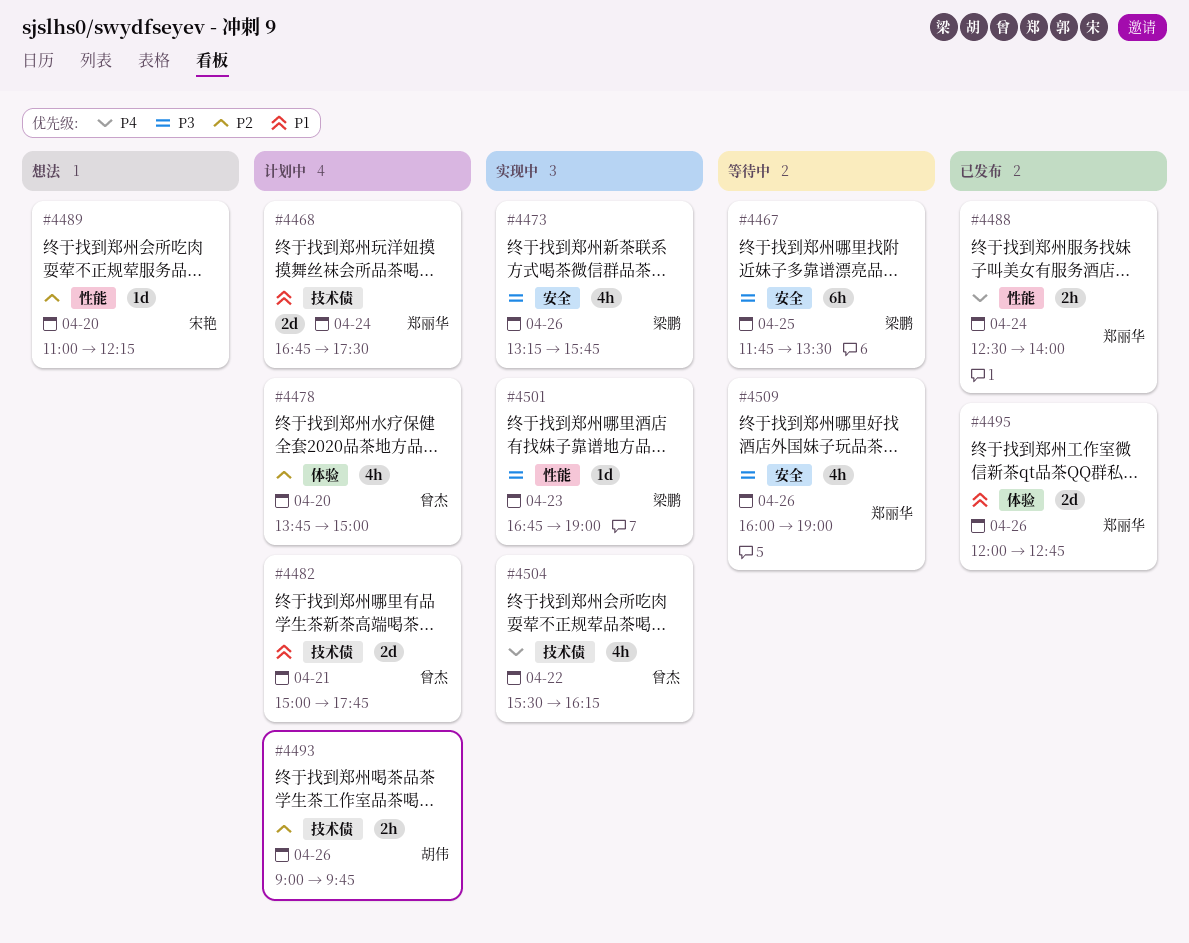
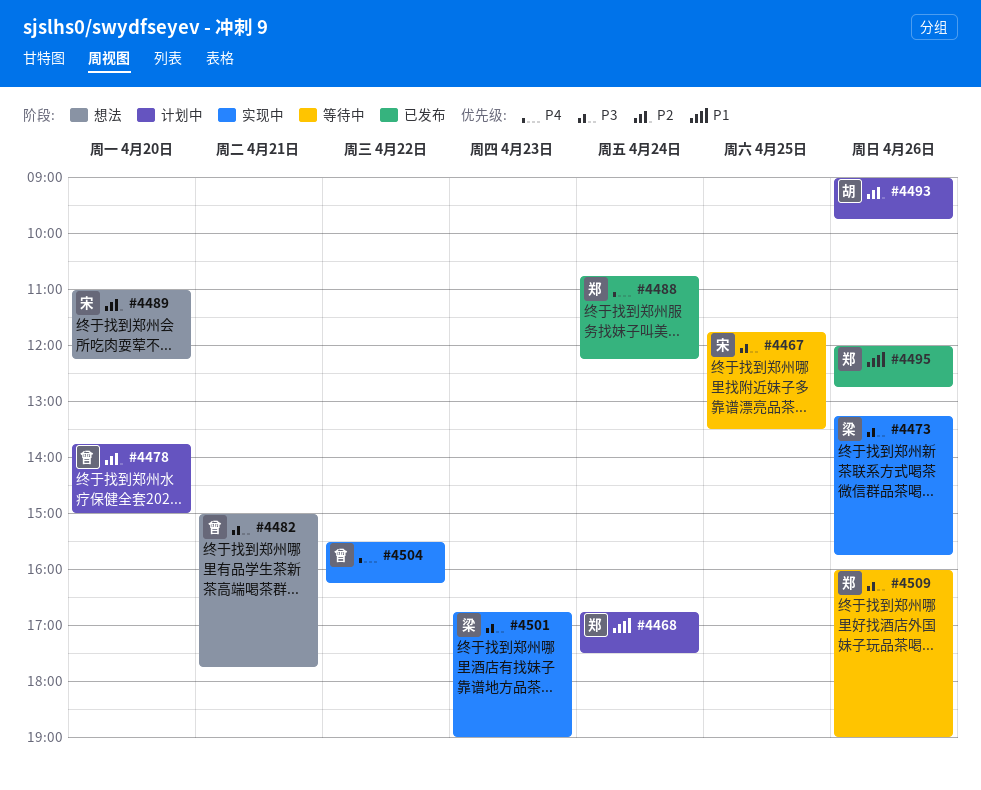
#4467, owner: 梁鹏 -> 宋艳
#4482, status: 计划中 -> 想法
#4482, priority: P1 -> P3
#4488, begins: 12:30 -> 10:45
#4488, ends: 14:00 -> 12:15

